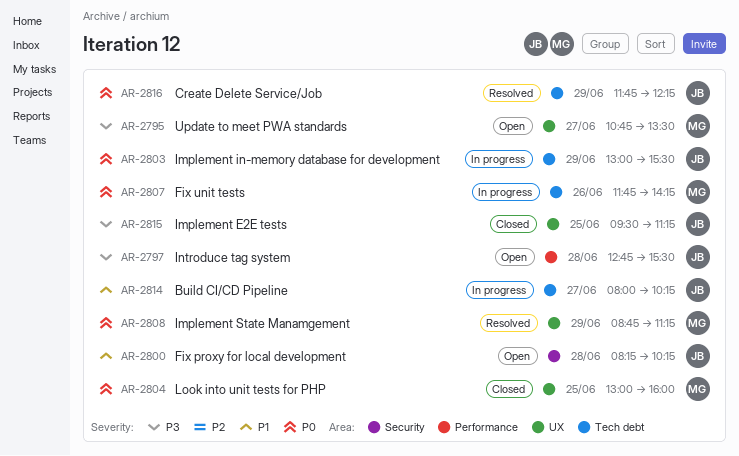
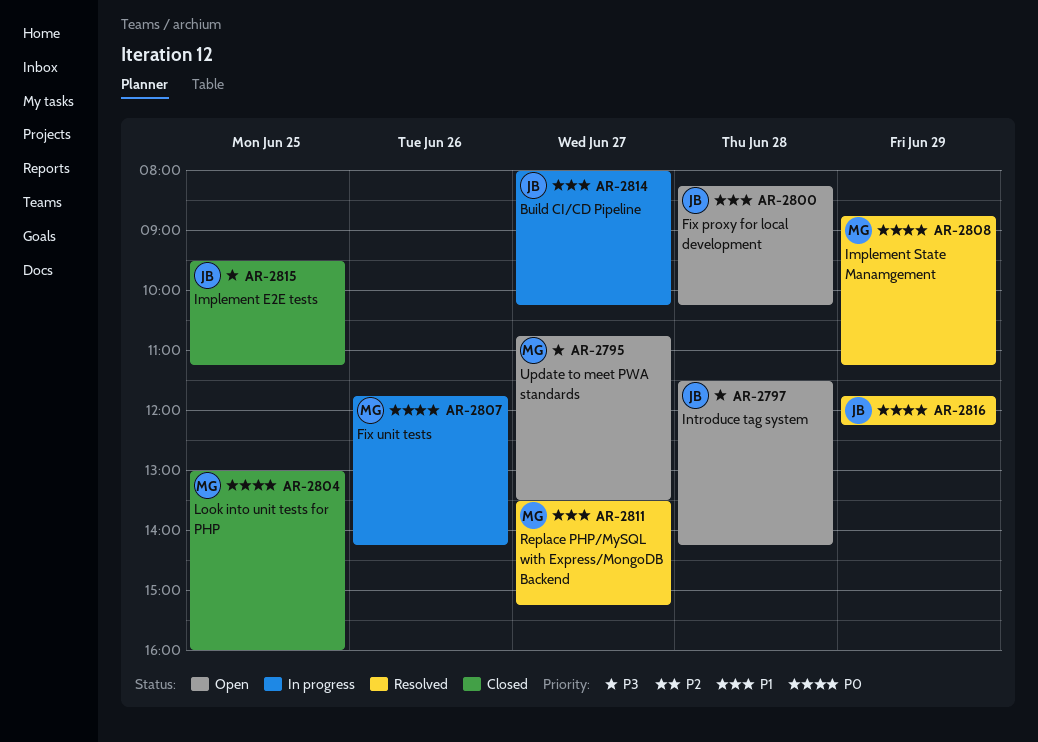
AR-2797, begins: 12:45 -> 11:30
AR-2797, ends: 15:30 -> 14:15
AR-2803: present -> none
AR-2811: none -> present

